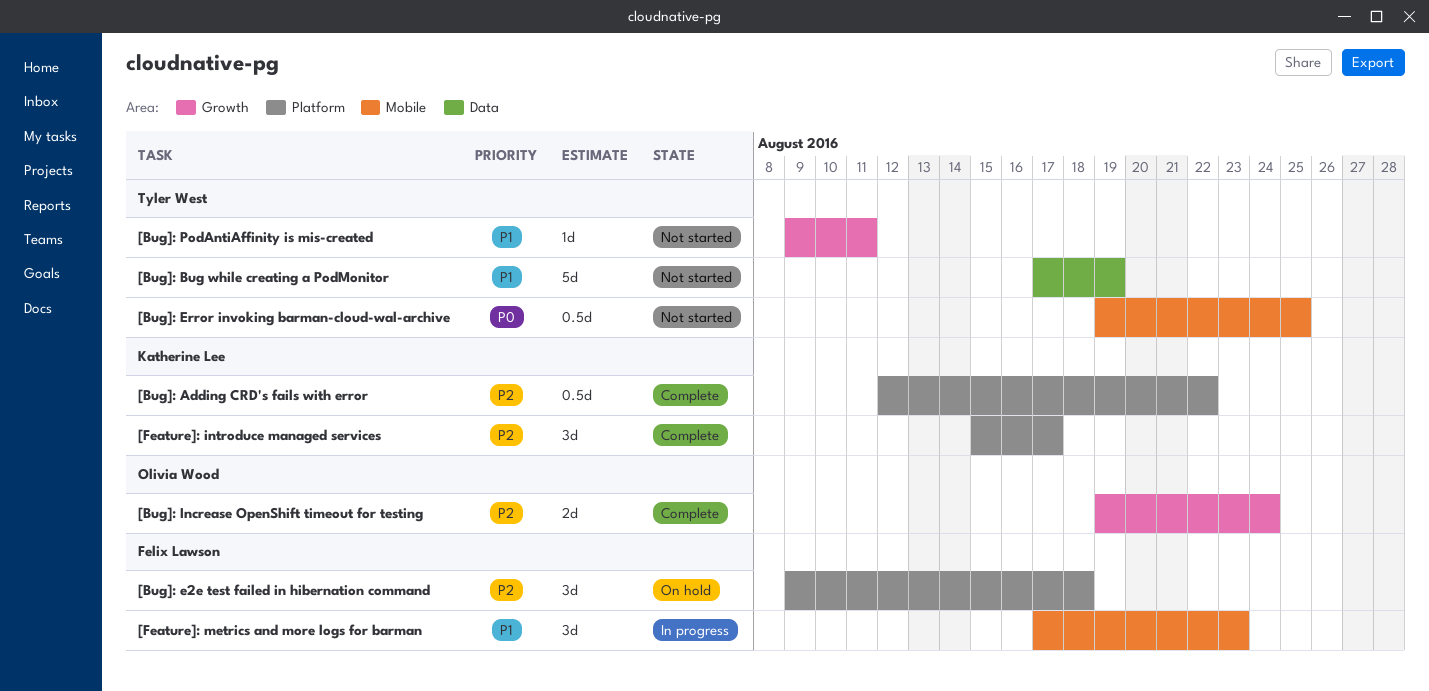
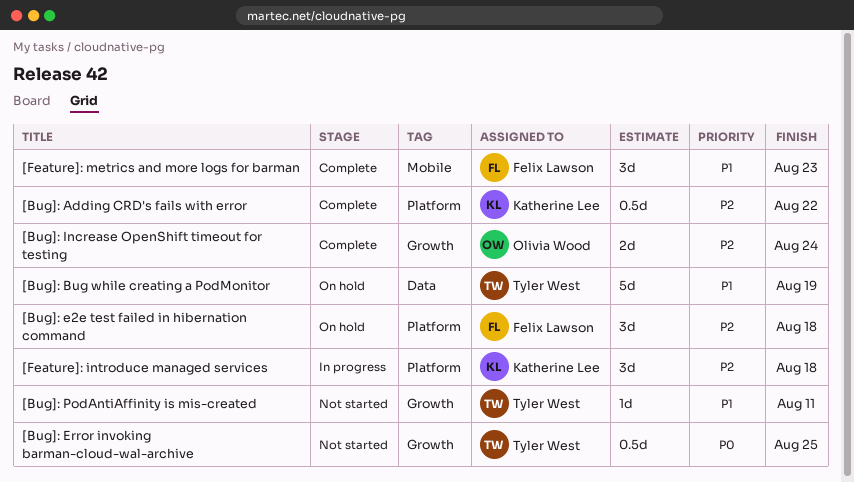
[Bug]: Bug while creating a PodMonitor, status: Not started -> On hold
[Bug]: Error invoking barman-cloud-wal-archive, label: Mobile -> Growth
[Feature]: introduce managed services, status: Complete -> In progress
[Feature]: introduce managed services, due: Aug 17 -> Aug 18
[Feature]: metrics and more logs for barman, status: In progress -> Complete

